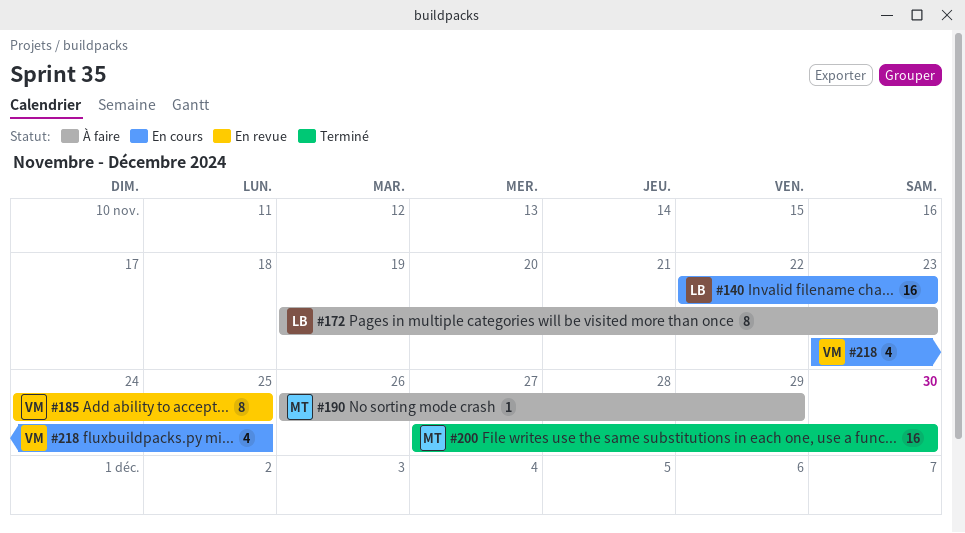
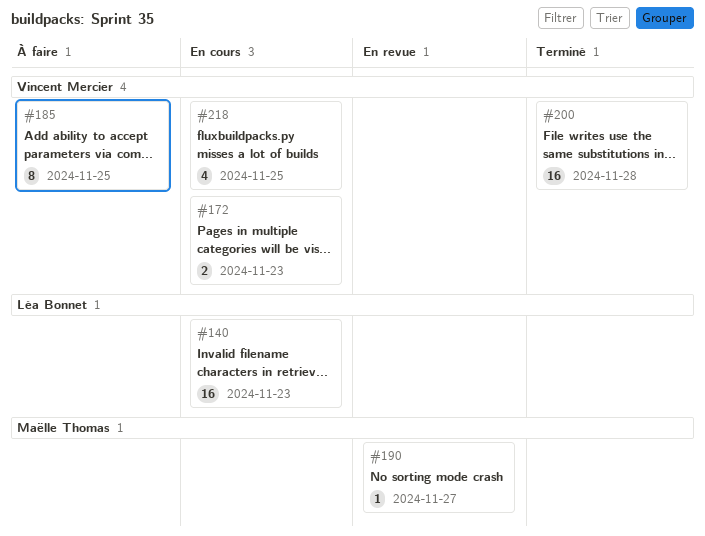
#172, status: À faire -> En cours
#172, owner: Léa Bonnet -> Vincent Mercier
#172, estimate: 8 -> 2
#185, status: En revue -> À faire
#190, status: À faire -> En revue
#190, due: Nov 29 -> Nov 27
#200, owner: Maëlle Thomas -> Vincent Mercier
#200, due: Nov 30 -> Nov 28

